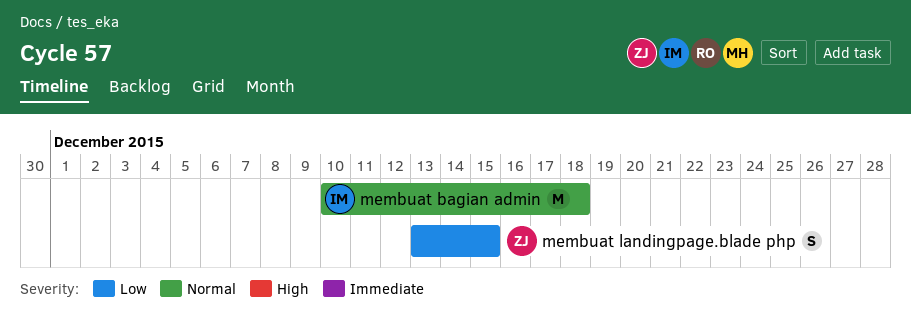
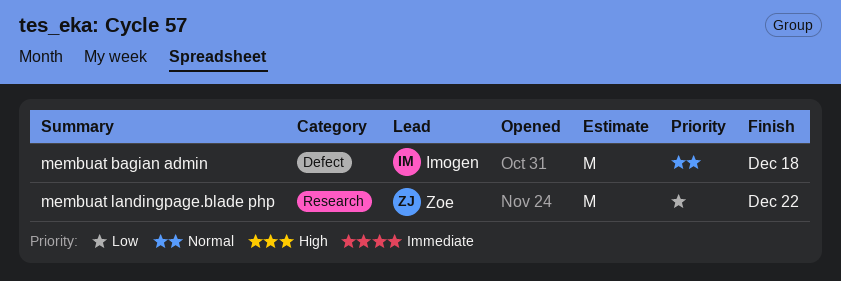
membuat landingpage.blade php, estimate: S -> M
membuat landingpage.blade php, due: Dec 15 -> Dec 22

